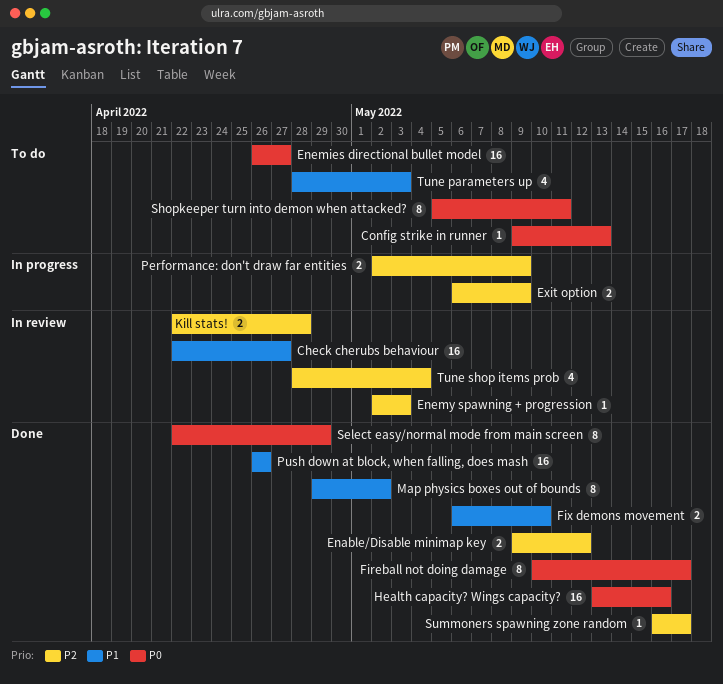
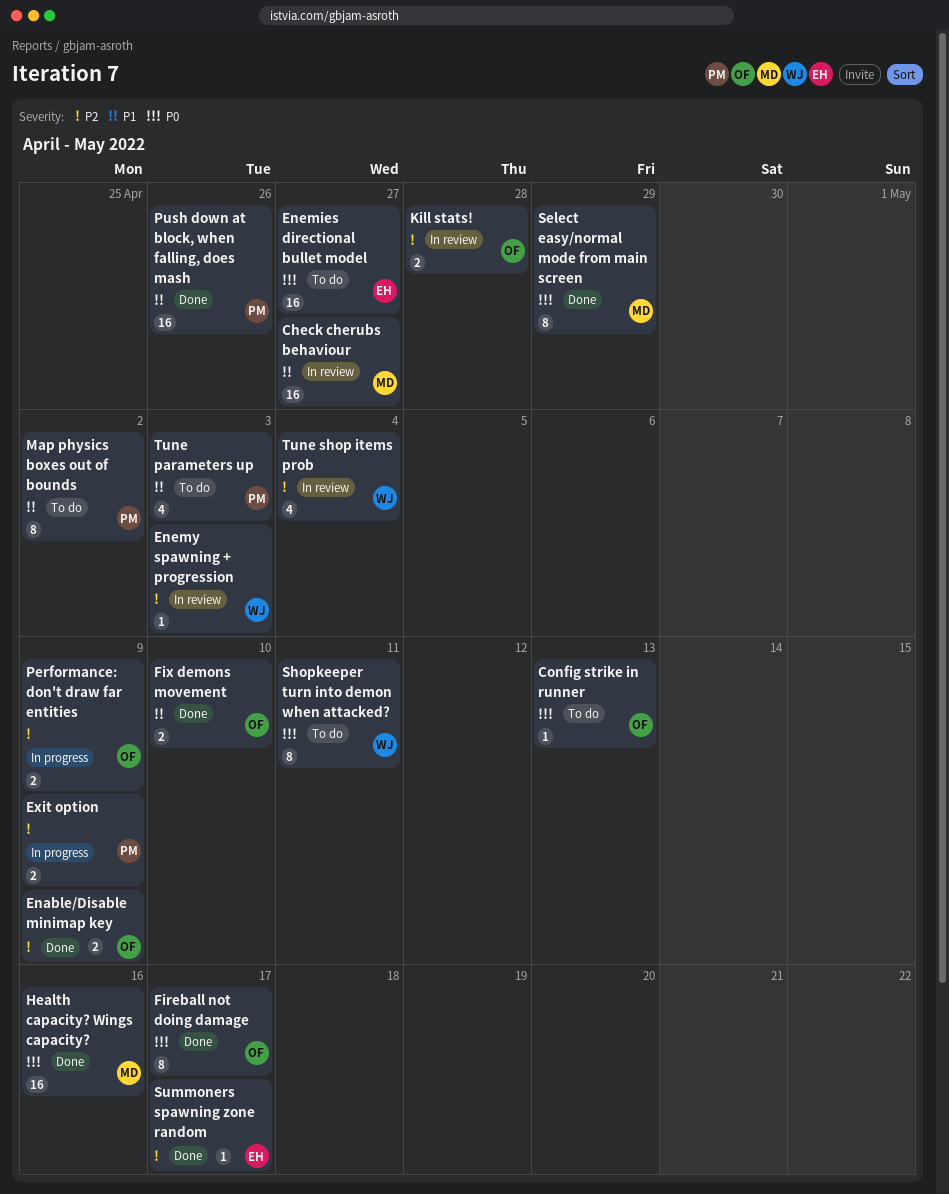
Enable/Disable minimap key, due: May 12 -> May 9
Map physics boxes out of bounds, status: Done -> To do

